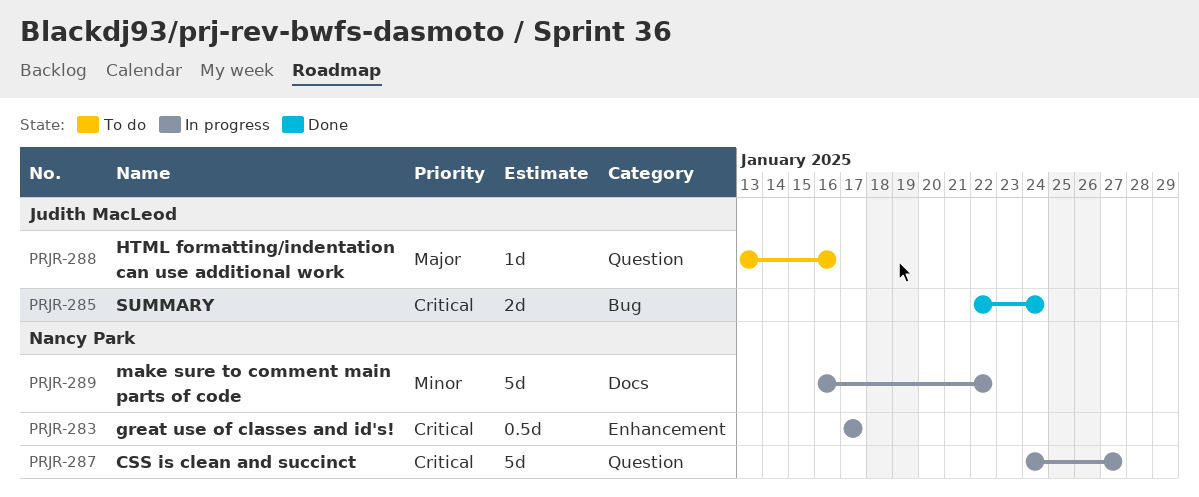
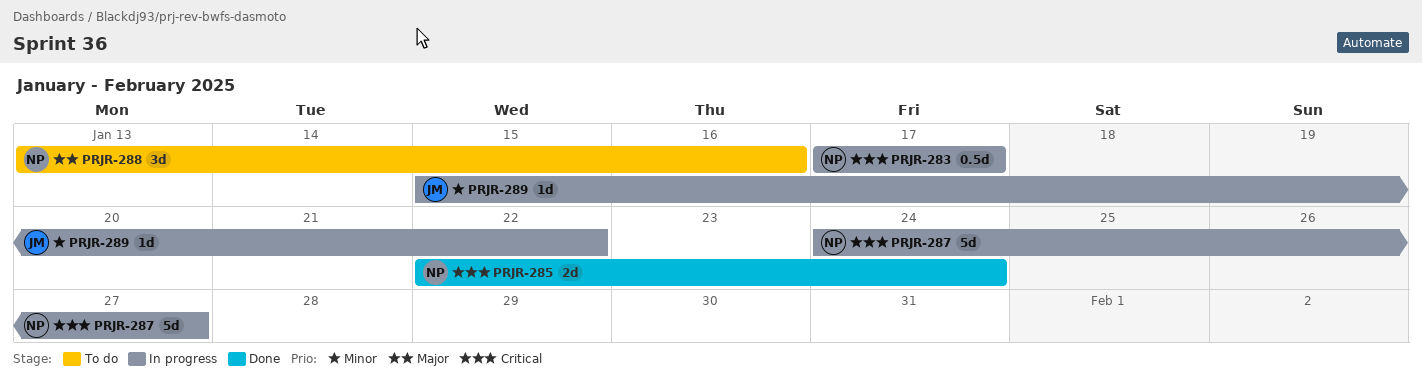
PRJR-285, owner: Judith MacLeod -> Nancy Park
PRJR-288, owner: Judith MacLeod -> Nancy Park
PRJR-288, estimate: 1d -> 3d
PRJR-289, owner: Nancy Park -> Judith MacLeod
PRJR-289, estimate: 5d -> 1d
PRJR-289, start: Jan 16 -> Jan 15

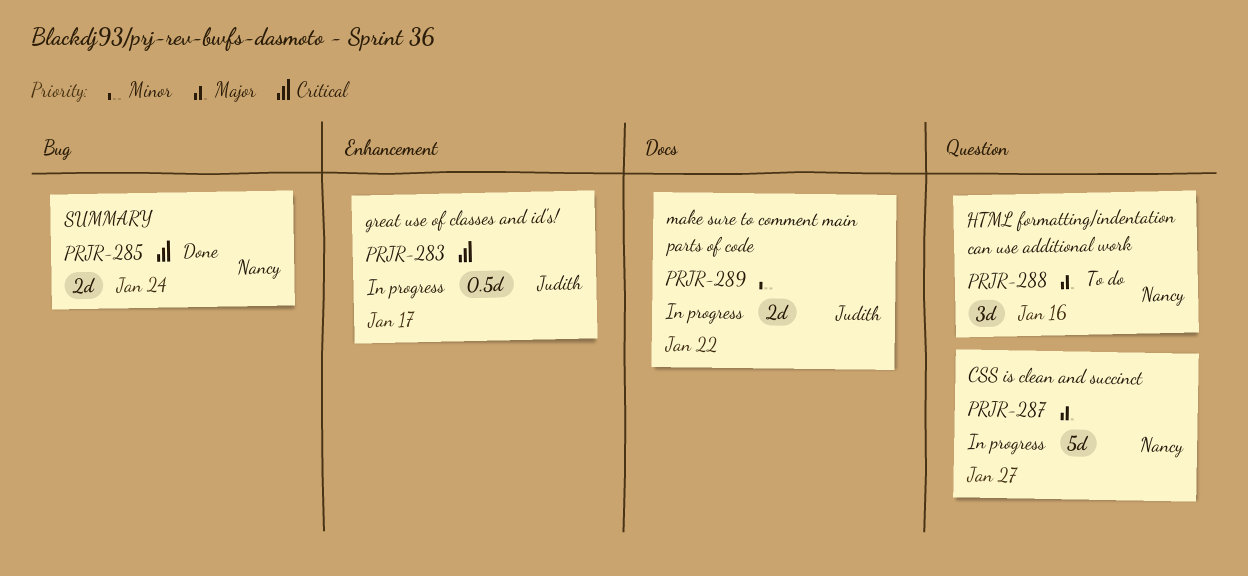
PRJR-283, owner: Nancy -> Judith
PRJR-287, priority: Critical -> Major
PRJR-289, estimate: 1d -> 2d

